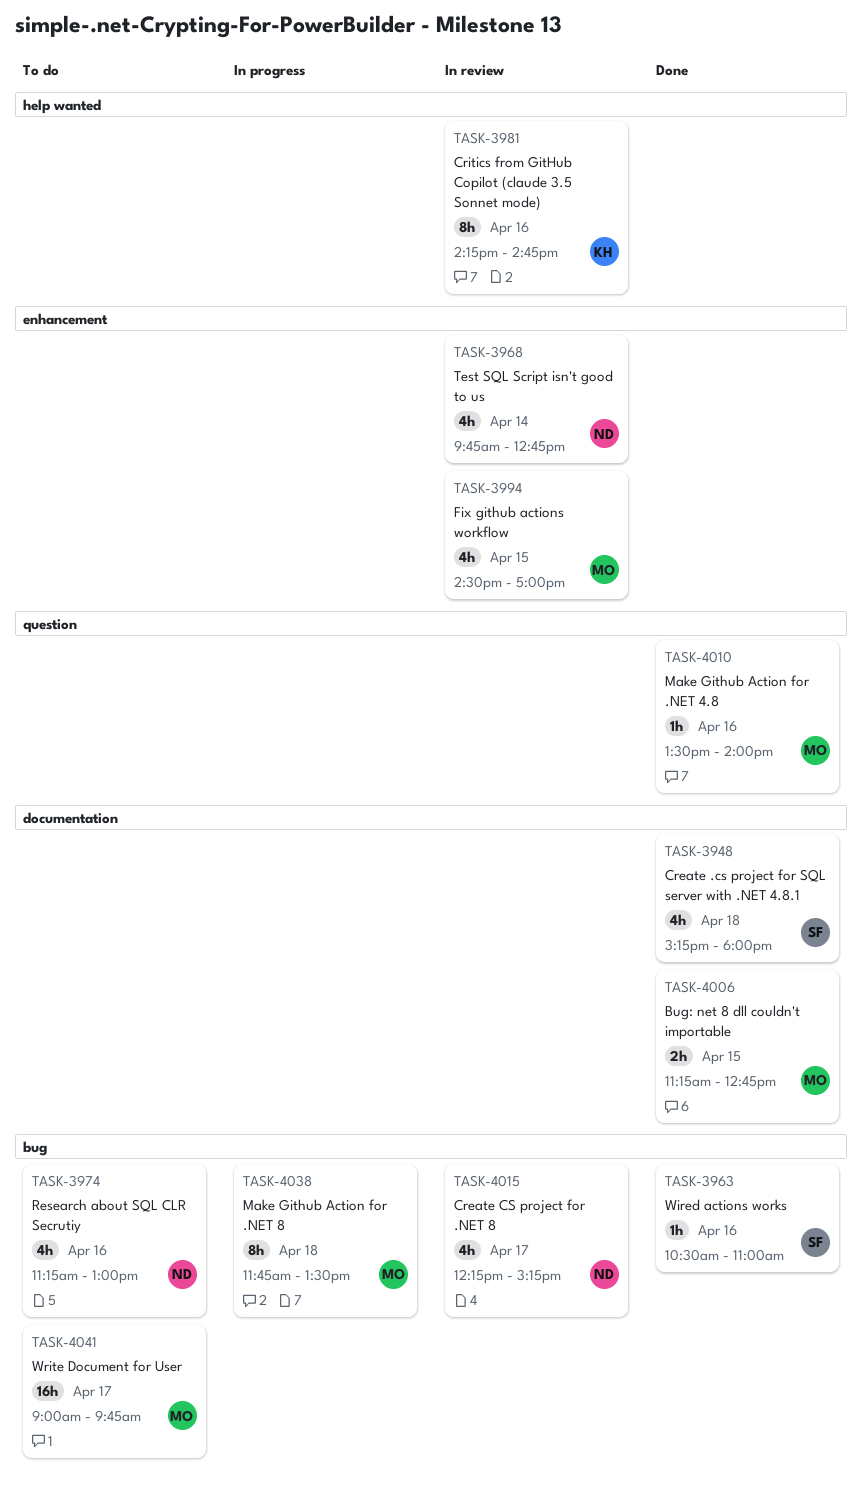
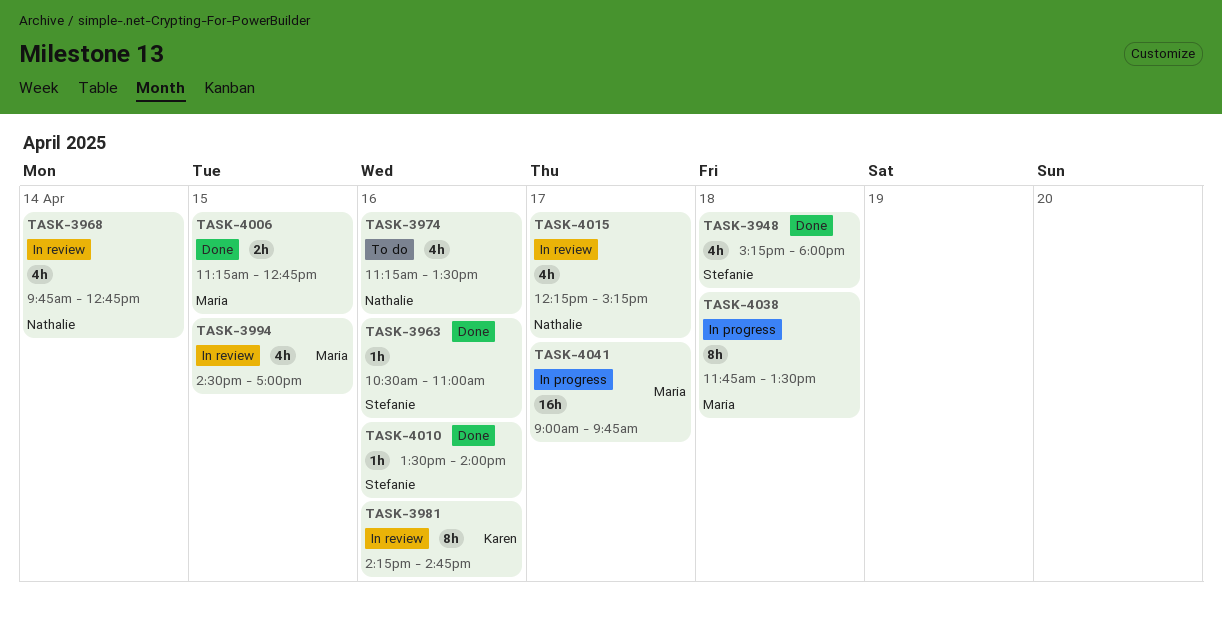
TASK-3974, ends: 13:00 -> 13:30
TASK-4010, owner: Maria -> Stefanie
TASK-4041, status: To do -> In progress

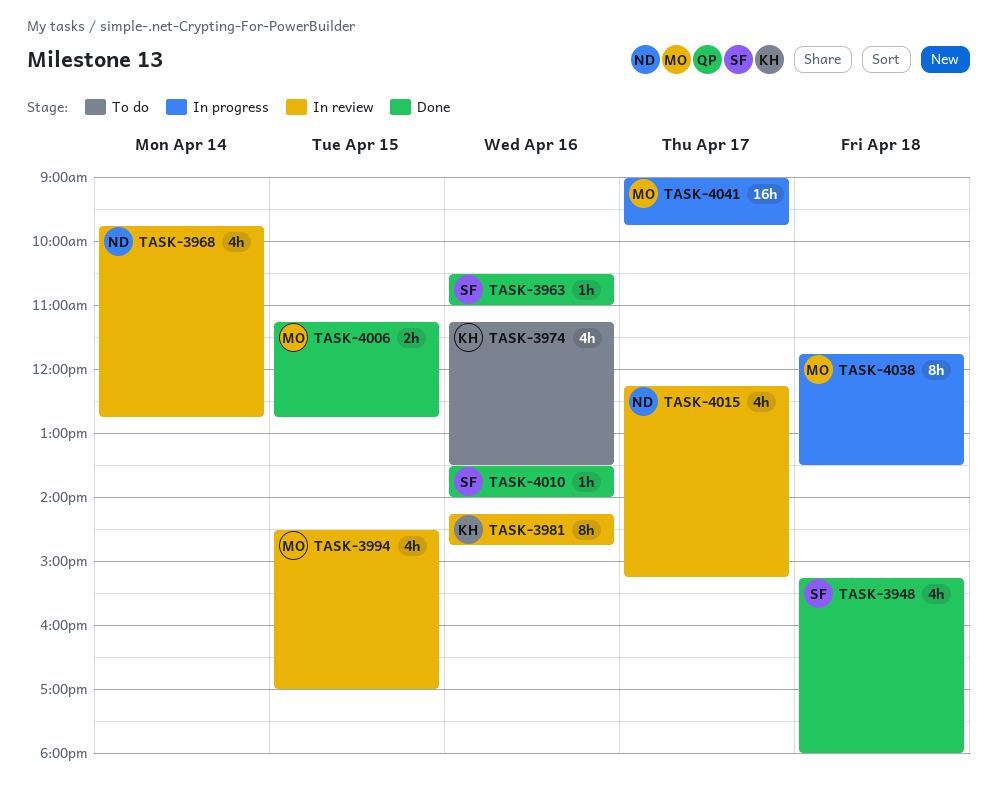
TASK-3974, owner: Nathalie -> Karen

